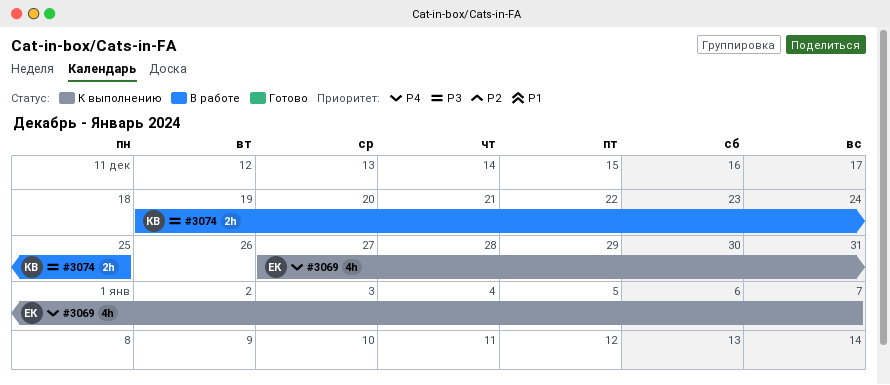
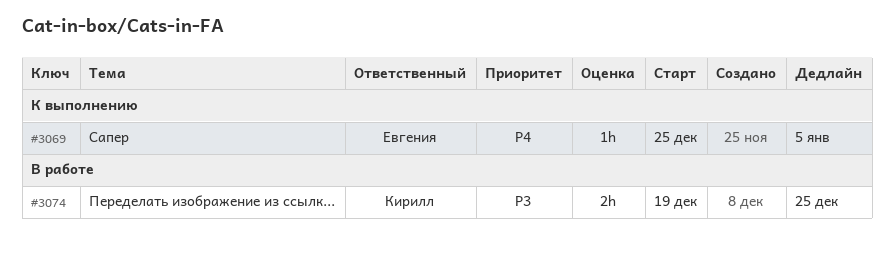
#3069, estimate: 4h -> 1h
#3069, start: Dec 27 -> Dec 25
#3069, due: Jan 7 -> Jan 5

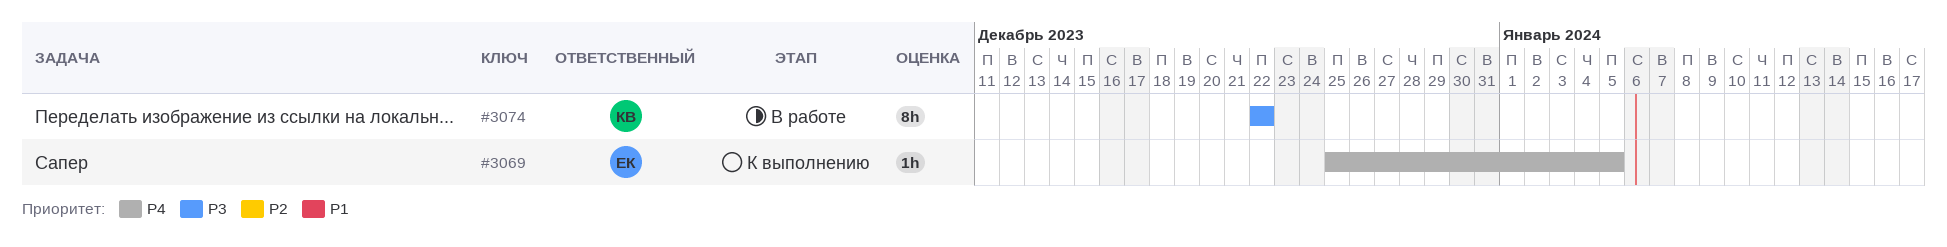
#3074, estimate: 2h -> 8h
#3074, start: Dec 19 -> Dec 22
#3074, due: Dec 25 -> Dec 22

